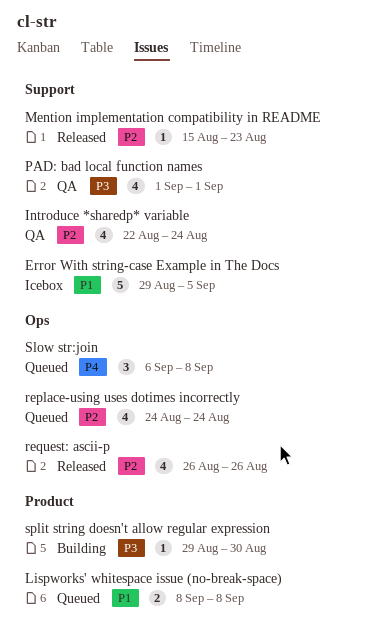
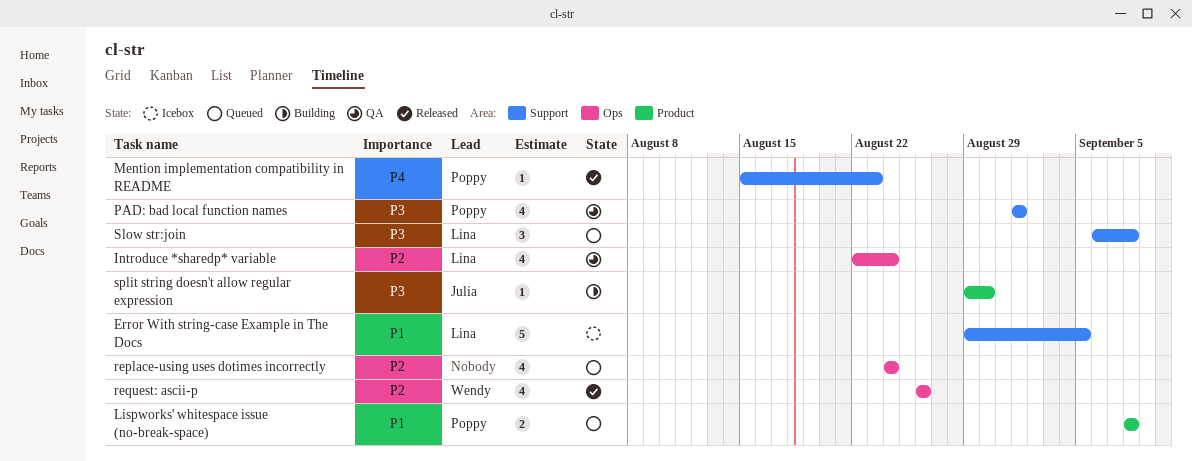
Introduce *sharedp* variable, label: Support -> Ops
Mention implementation compatibility in README, priority: P2 -> P4
Slow str:join, priority: P4 -> P3
Slow str:join, label: Ops -> Support

